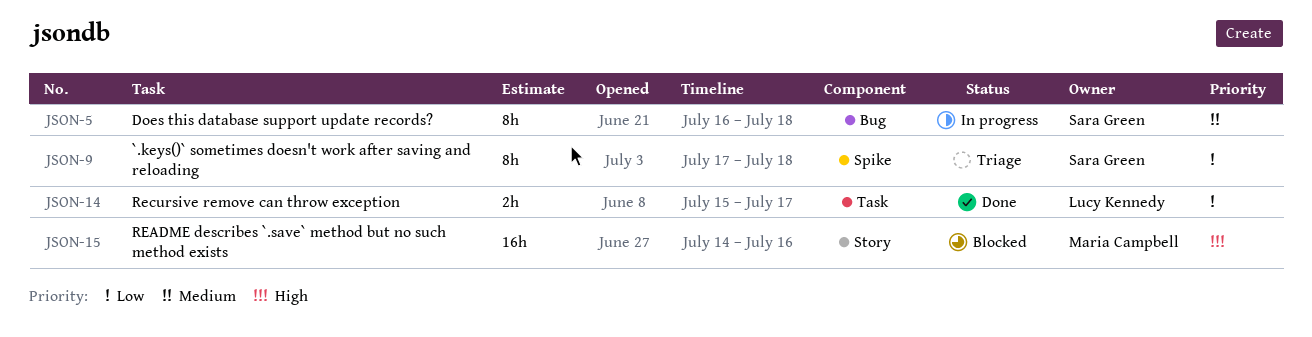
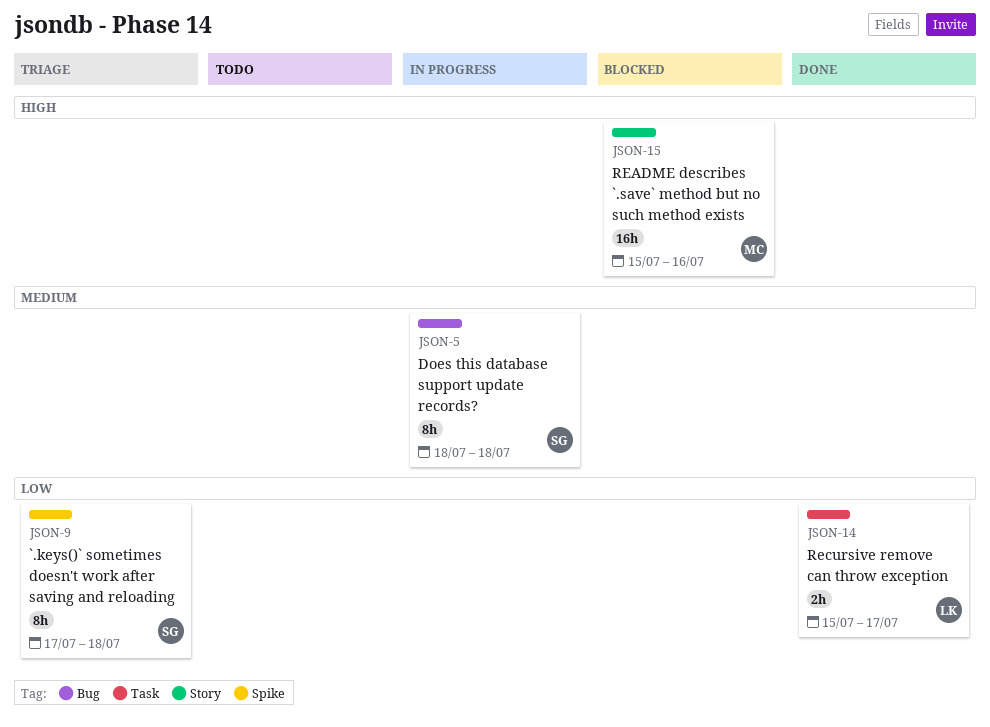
JSON-5, start: Jul 16 -> Jul 18
JSON-15, start: Jul 14 -> Jul 15

